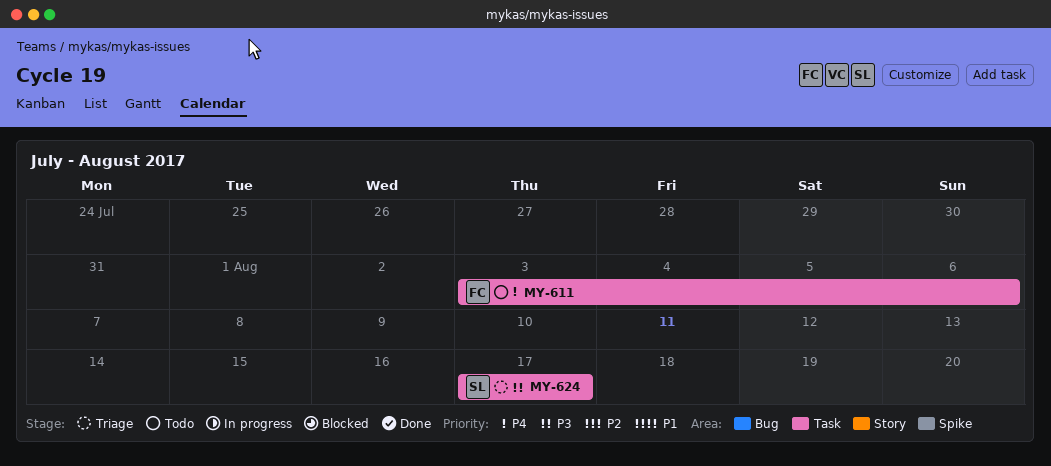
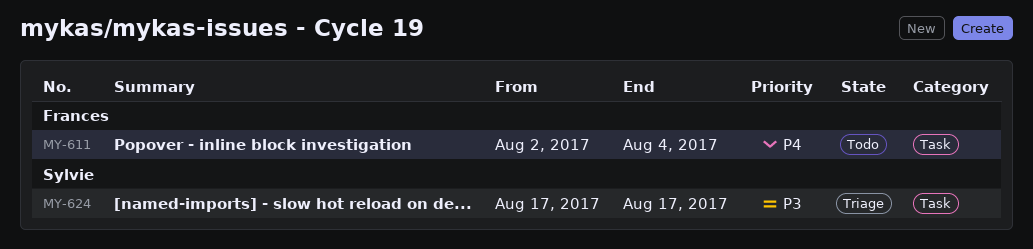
MY-611, start: Aug 3 -> Aug 2
MY-611, due: Aug 6 -> Aug 4

